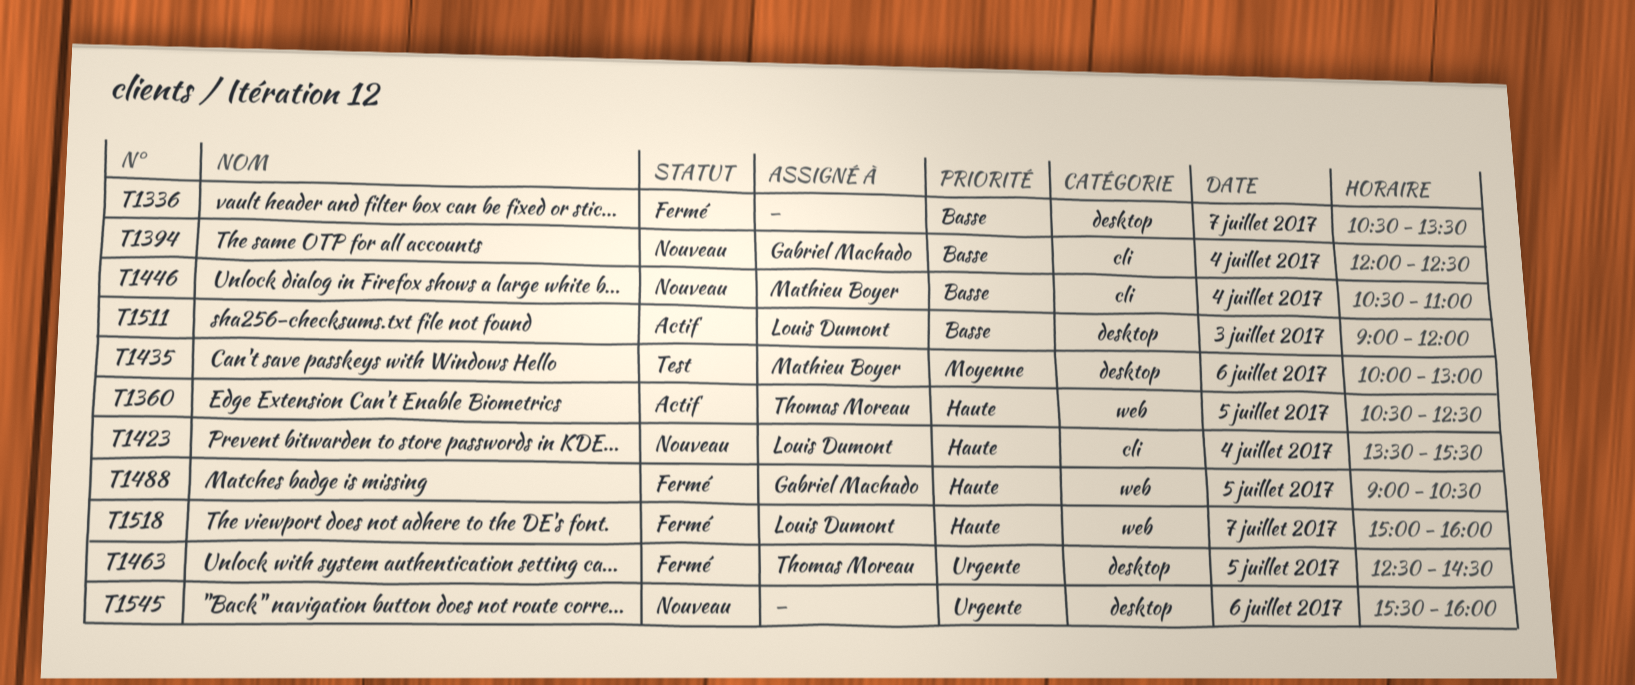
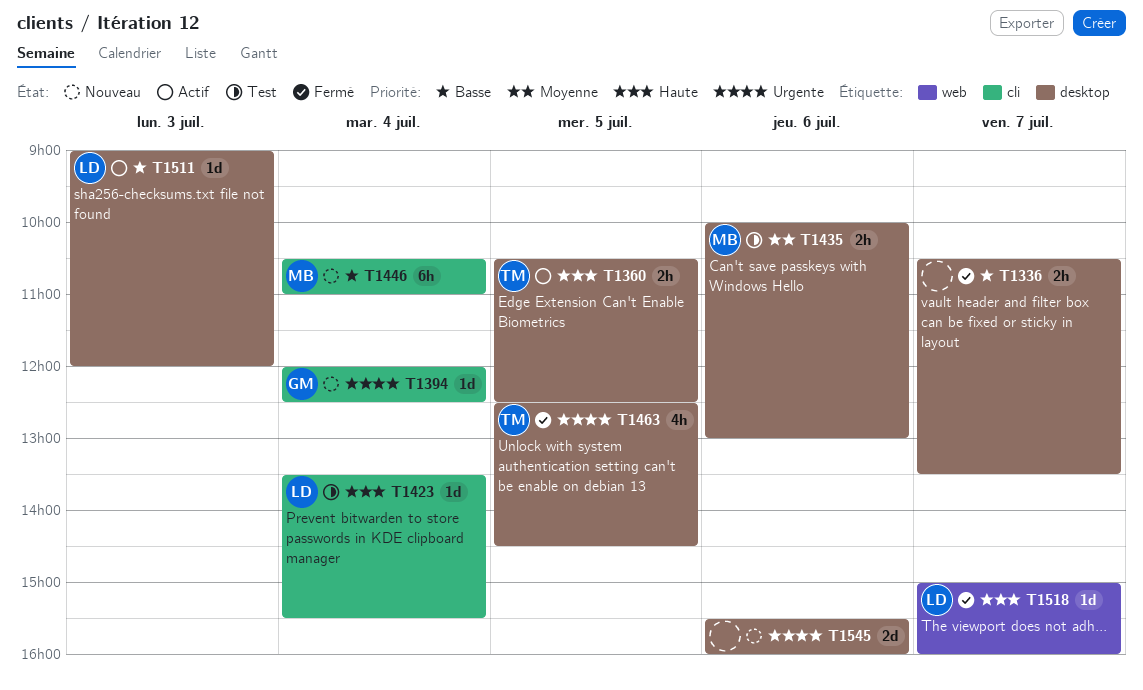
T1360, label: web -> desktop
T1394, priority: Basse -> Urgente
T1423, status: Nouveau -> Test
T1488: present -> none

